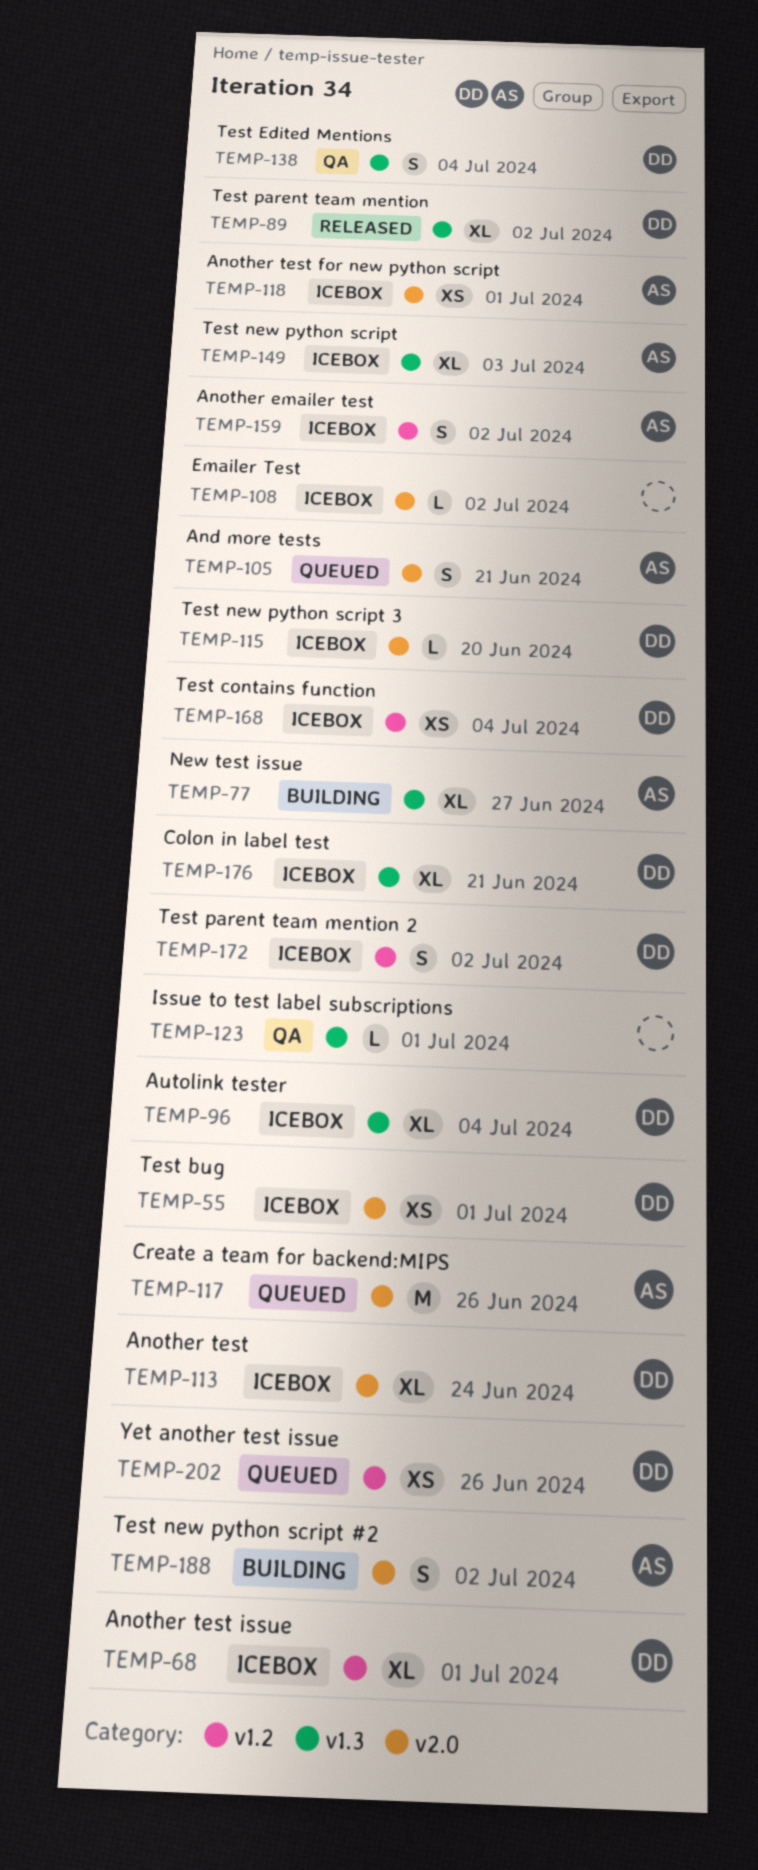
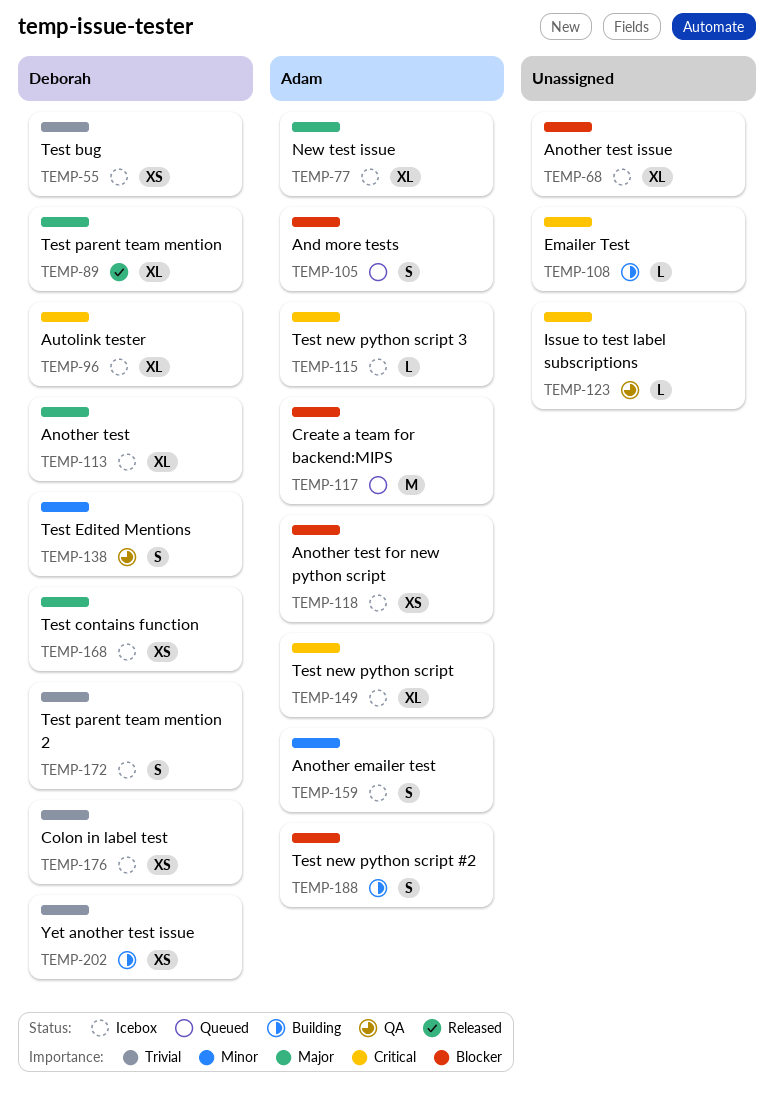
TEMP-68, owner: Deborah -> none
TEMP-77, status: Building -> Icebox
TEMP-108, status: Icebox -> Building
TEMP-115, owner: Deborah -> Adam
TEMP-176, estimate: XL -> XS
TEMP-202, status: Queued -> Building

